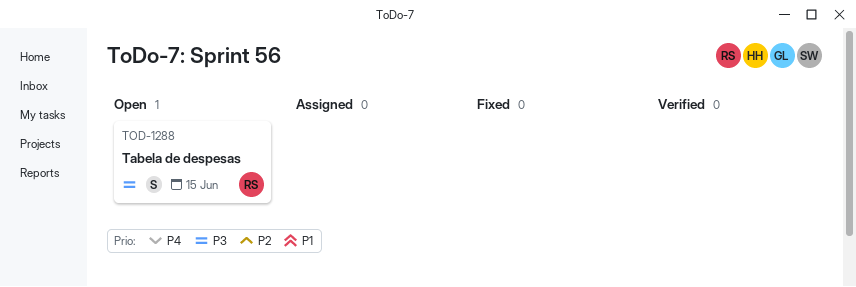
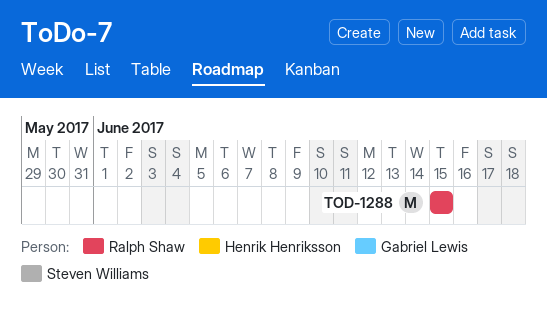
TOD-1288, estimate: S -> M

